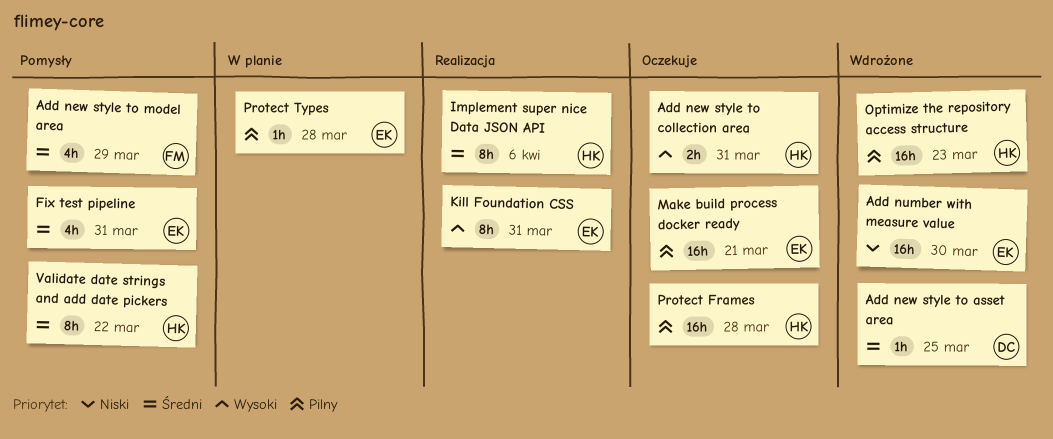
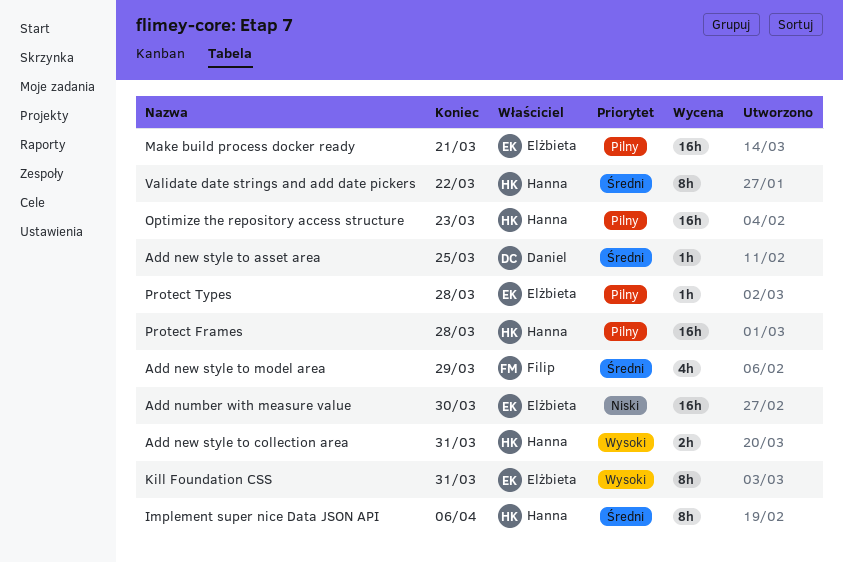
Fix test pipeline: present -> none

